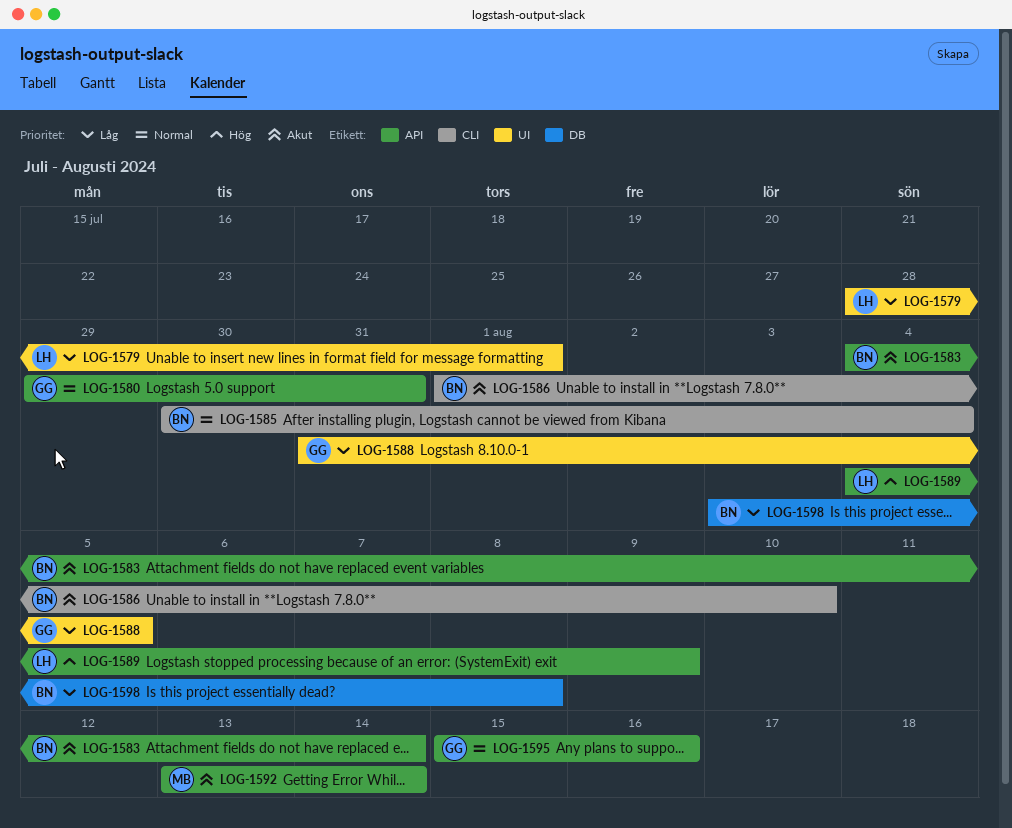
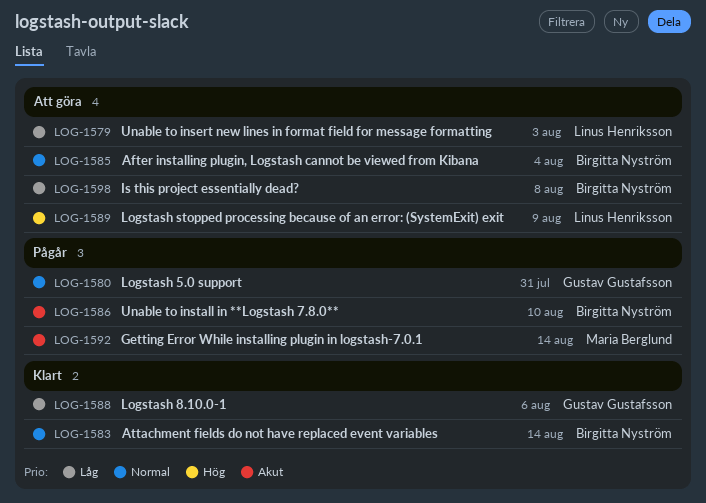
LOG-1579, due: Aug 1 -> Aug 3
LOG-1583, priority: Akut -> Normal
LOG-1588, due: Aug 5 -> Aug 6
LOG-1595: present -> none

